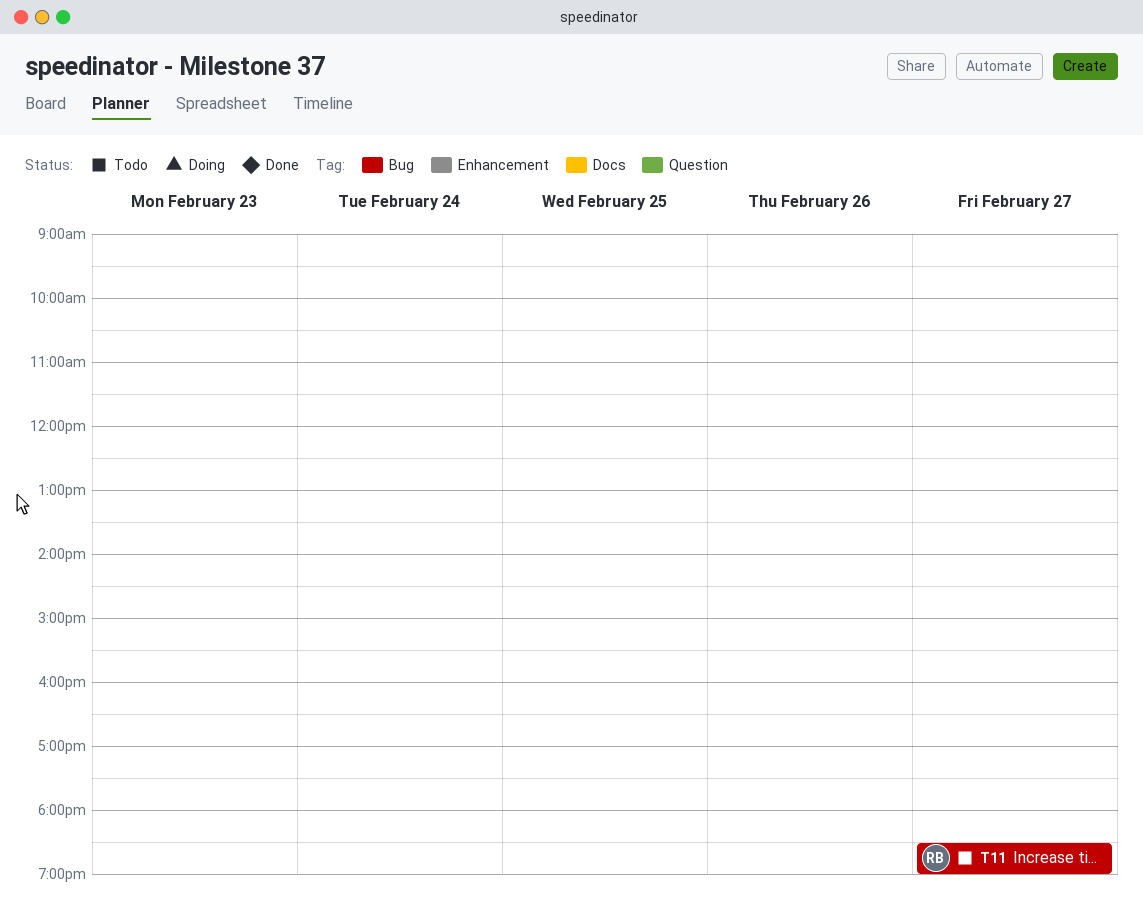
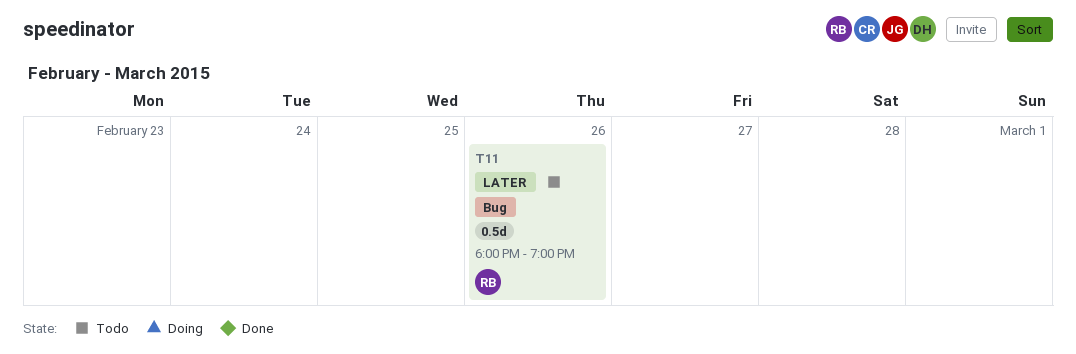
T11, day: Feb 27 -> Feb 26
T11, begins: 18:30 -> 18:00

